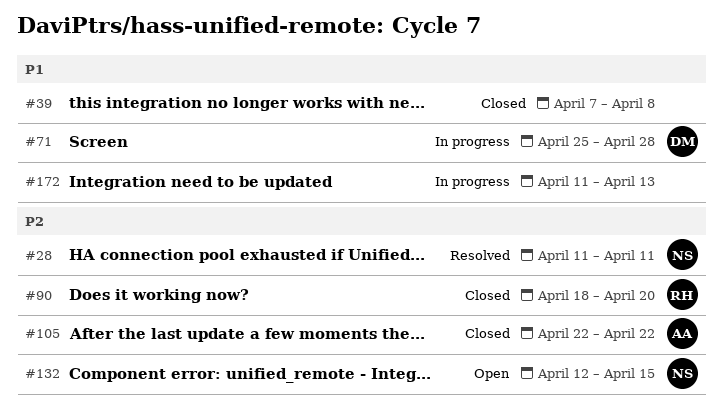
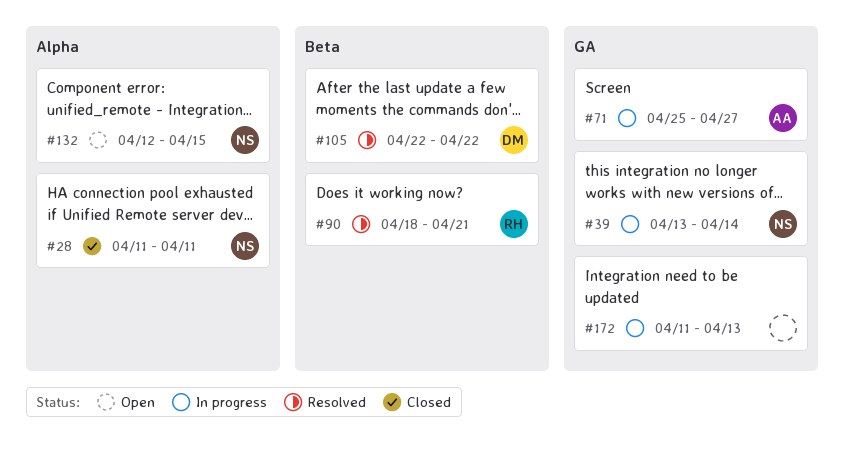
#28, status: Resolved -> Closed
#39, status: Closed -> In progress
#39, owner: none -> NS
#39, start: Apr 7 -> Apr 13
#39, due: Apr 8 -> Apr 14
#71, owner: DM -> AA
#71, due: Apr 28 -> Apr 27
#90, status: Closed -> Resolved
#90, due: Apr 20 -> Apr 21
#105, status: Closed -> Resolved
#105, owner: AA -> DM

